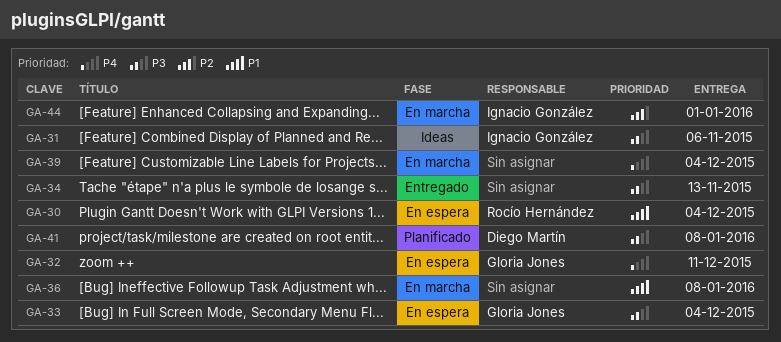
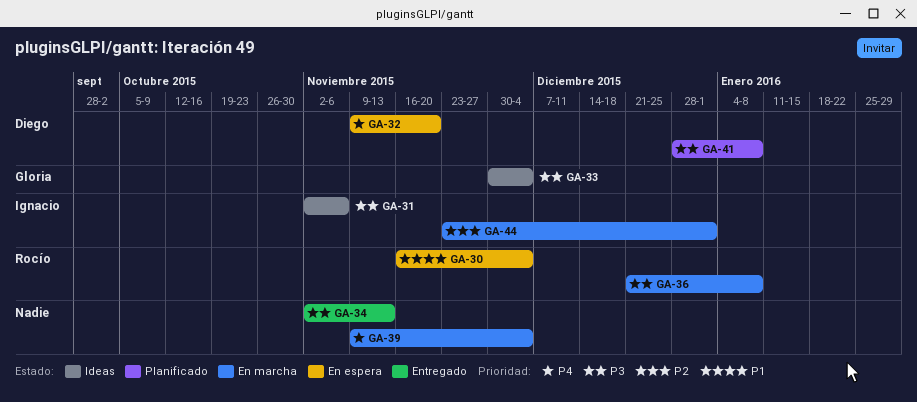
GA-32, owner: Gloria Jones -> Diego Martín
GA-32, due: Dec 11 -> Nov 20
GA-33, status: En espera -> Ideas
GA-36, owner: none -> Rocío Hernández
GA-36, priority: P1 -> P3

